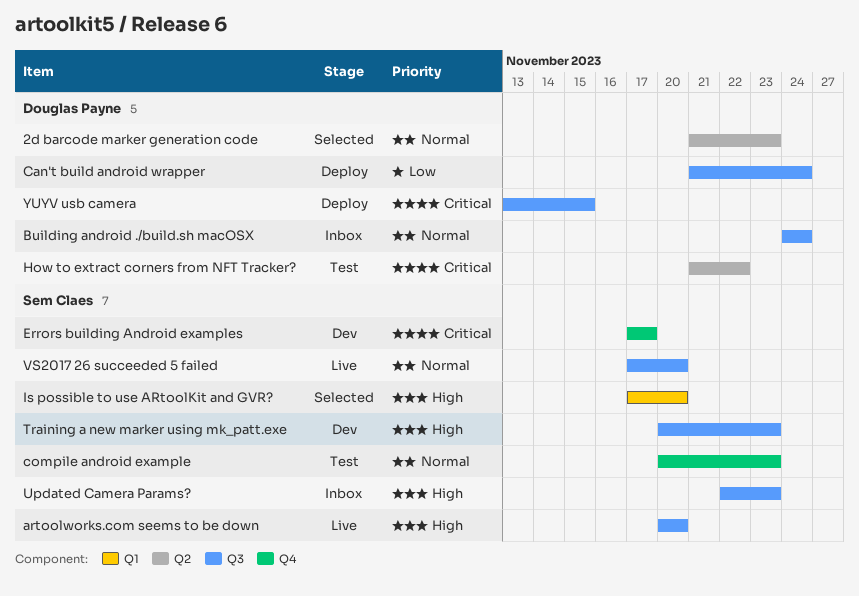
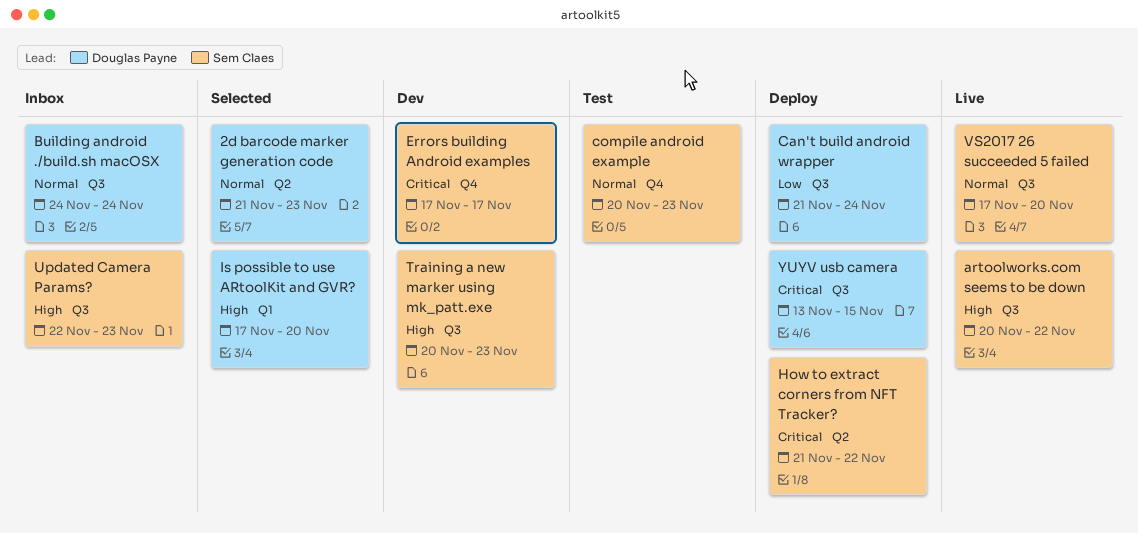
artoolworks.com seems to be down, due: Nov 20 -> Nov 22
How to extract corners from NFT Tracker?, status: Test -> Deploy
How to extract corners from NFT Tracker?, owner: Douglas Payne -> Sem Claes
Is possible to use ARtoolKit and GVR?, owner: Sem Claes -> Douglas Payne

